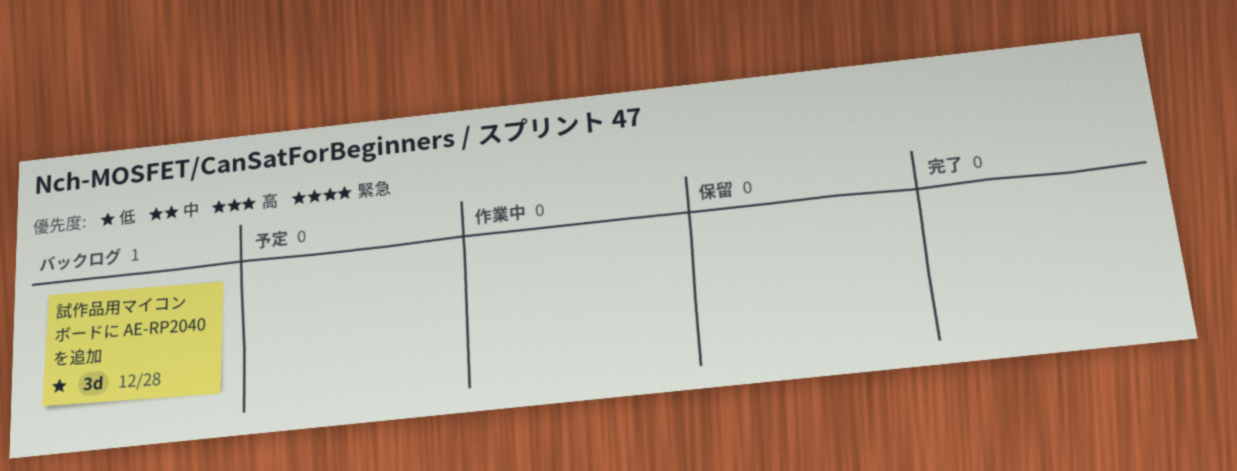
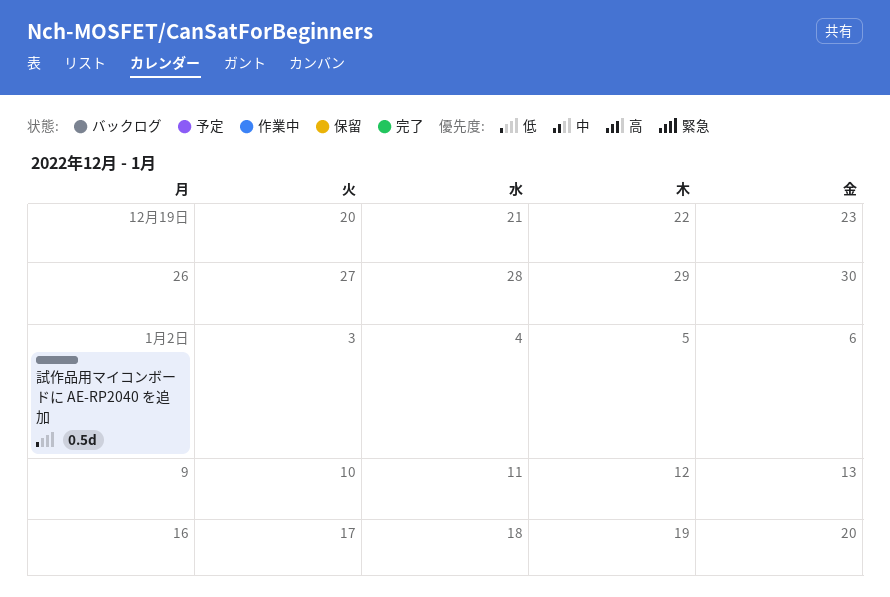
試作品用マイコンボードに AE-RP2040 を追加, estimate: 3d -> 0.5d
試作品用マイコンボードに AE-RP2040 を追加, due: Dec 28 -> Jan 2

